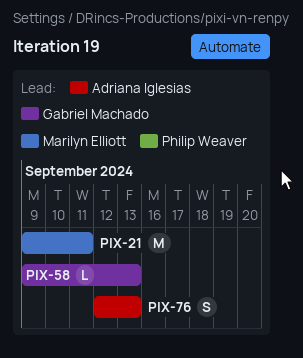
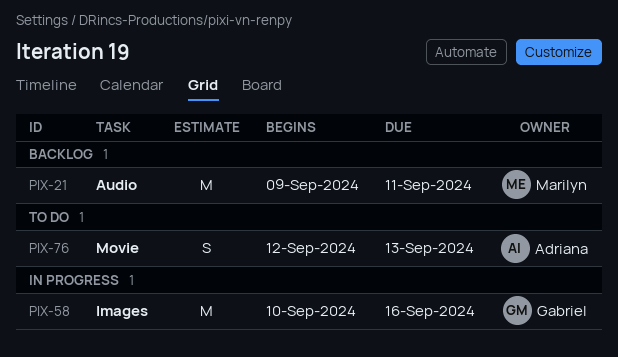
PIX-58, estimate: L -> M
PIX-58, start: Sep 9 -> Sep 10
PIX-58, due: Sep 13 -> Sep 16

